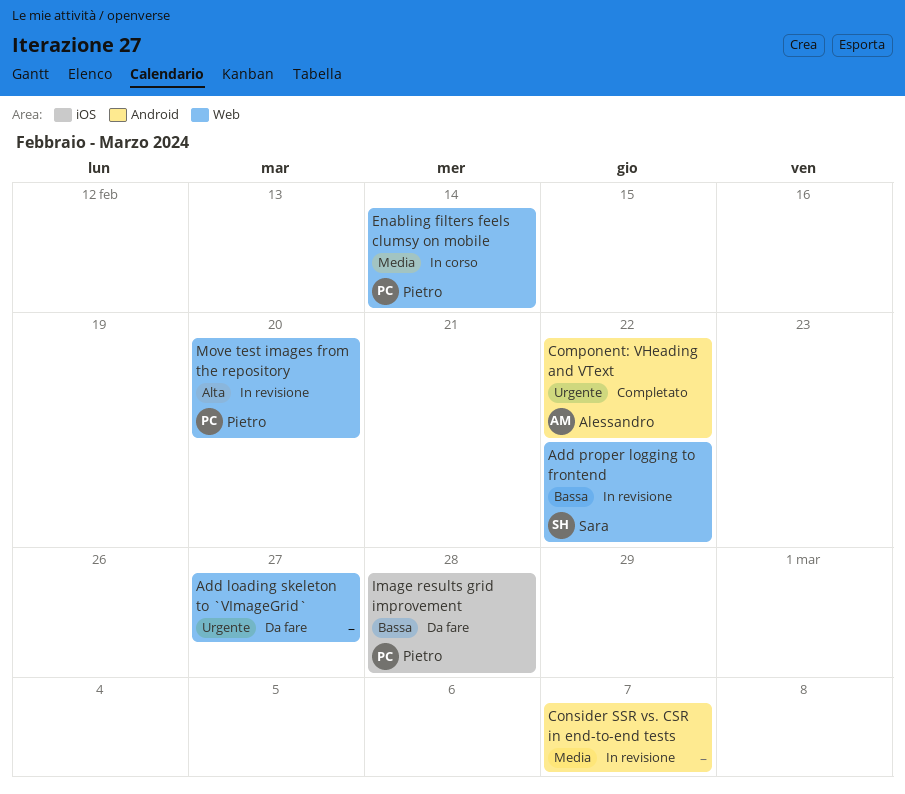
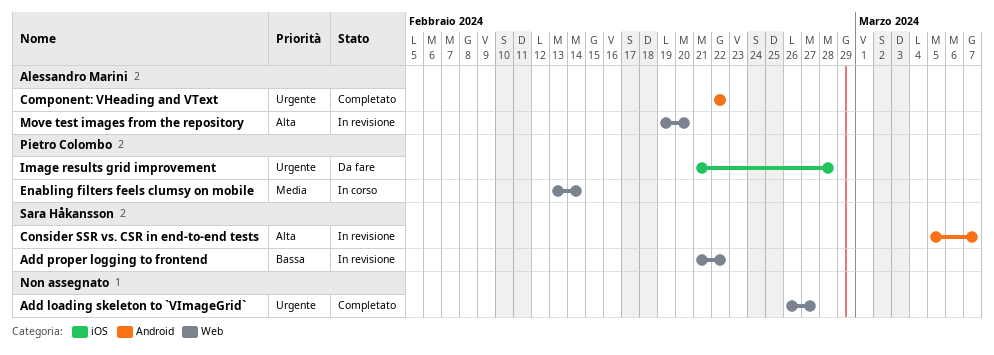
Add loading skeleton to `VImageGrid`, status: Da fare -> Completato
Consider SSR vs. CSR in end-to-end tests, owner: none -> Sara Håkansson
Consider SSR vs. CSR in end-to-end tests, priority: Media -> Alta
Image results grid improvement, priority: Bassa -> Urgente
Move test images from the repository, owner: Pietro Colombo -> Alessandro Marini

